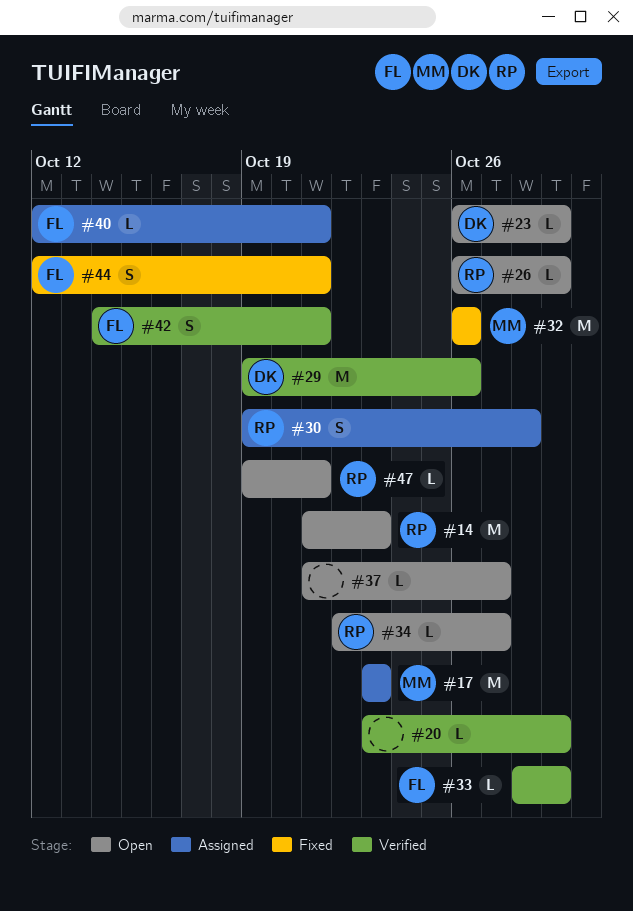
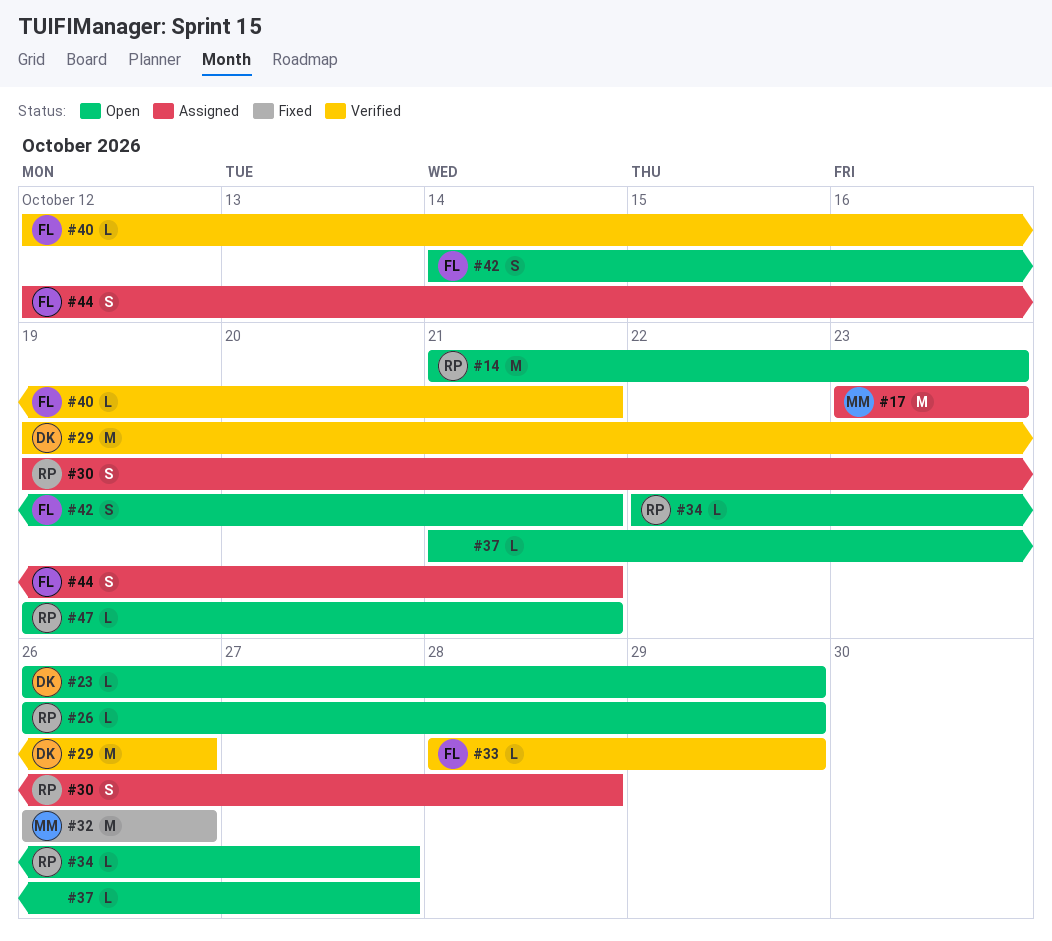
#20: present -> none
#40, status: Assigned -> Verified
#42, status: Verified -> Open
#44, status: Fixed -> Assigned

